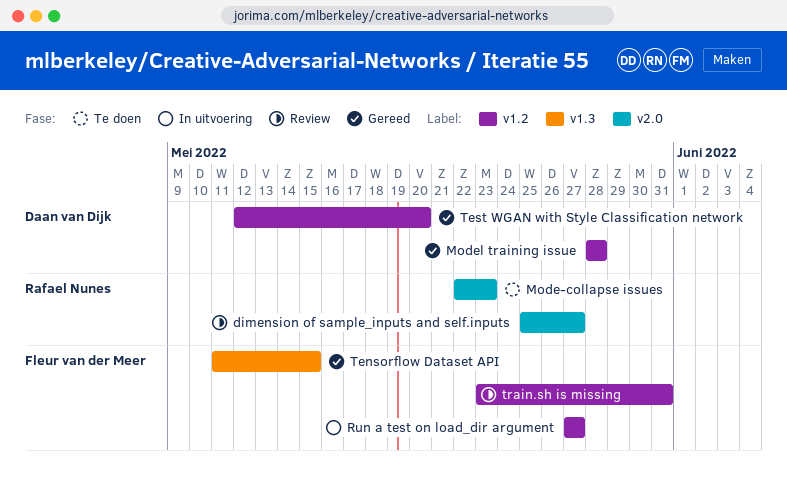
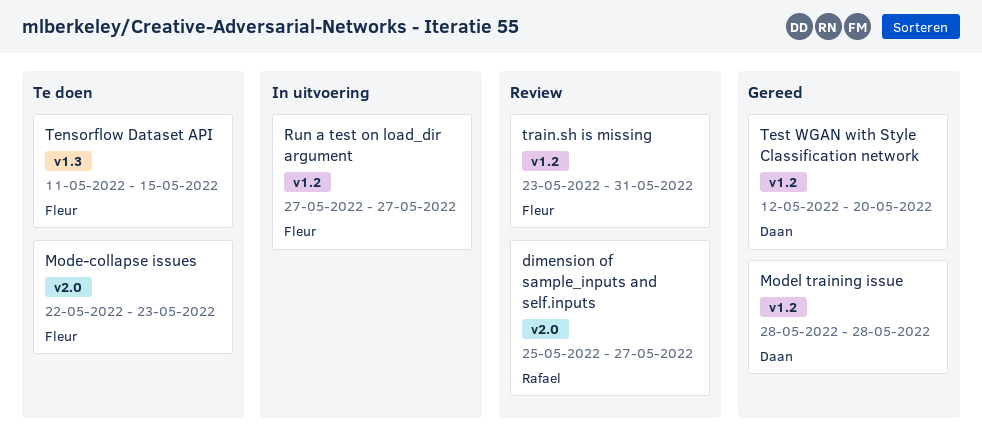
Mode-collapse issues, owner: Rafael Nunes -> Fleur van der Meer
Tensorflow Dataset API, status: Gereed -> Te doen

